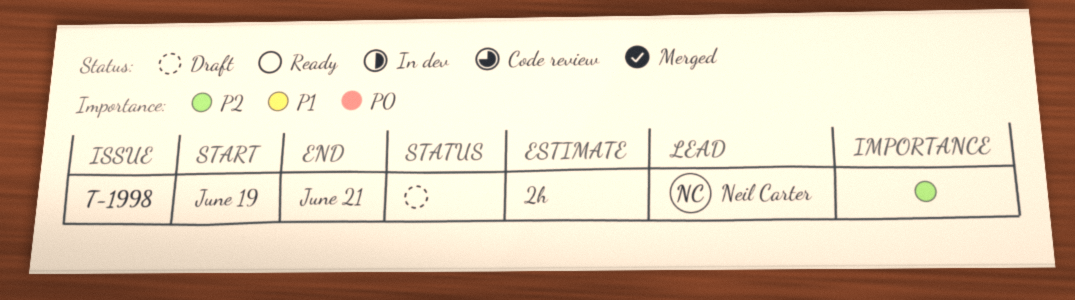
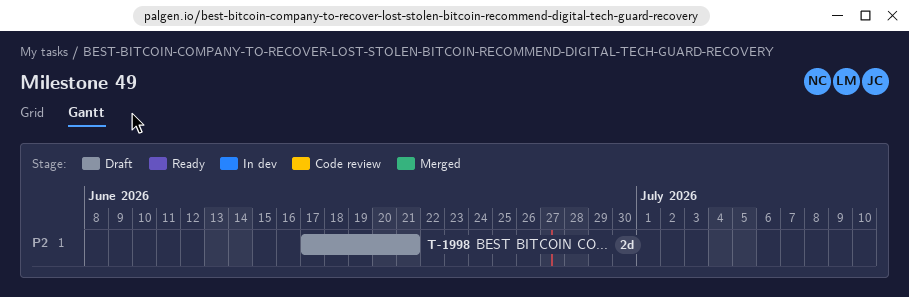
T-1998, estimate: 2h -> 2d
T-1998, start: Jun 19 -> Jun 17

